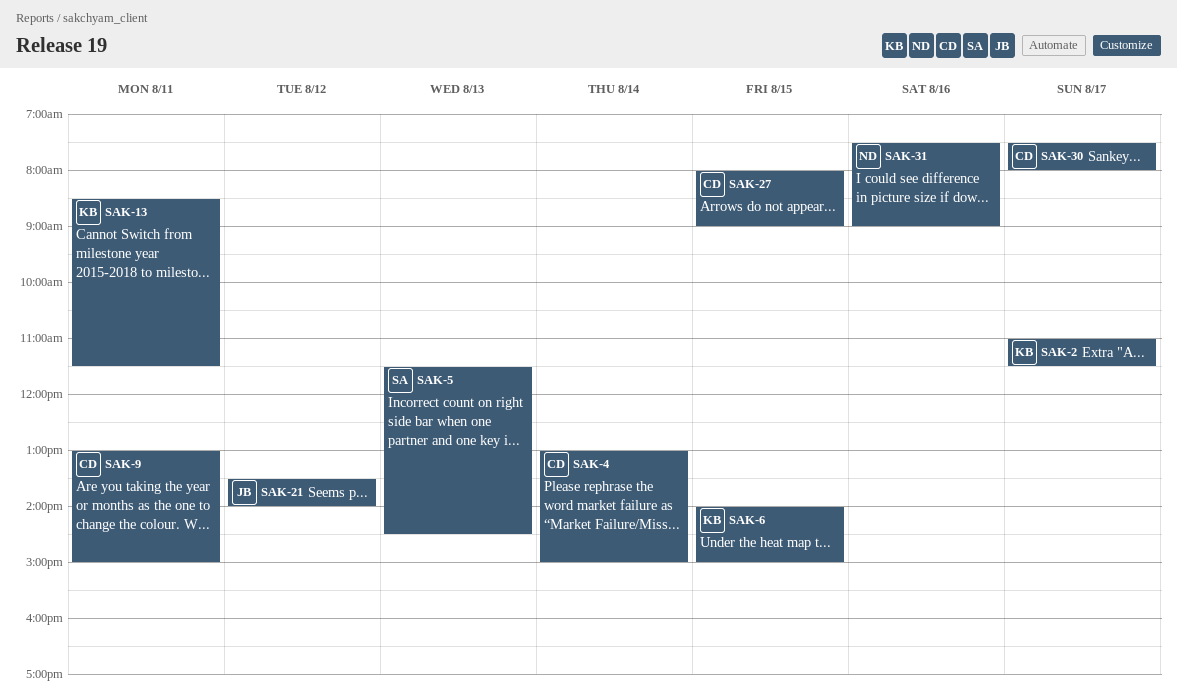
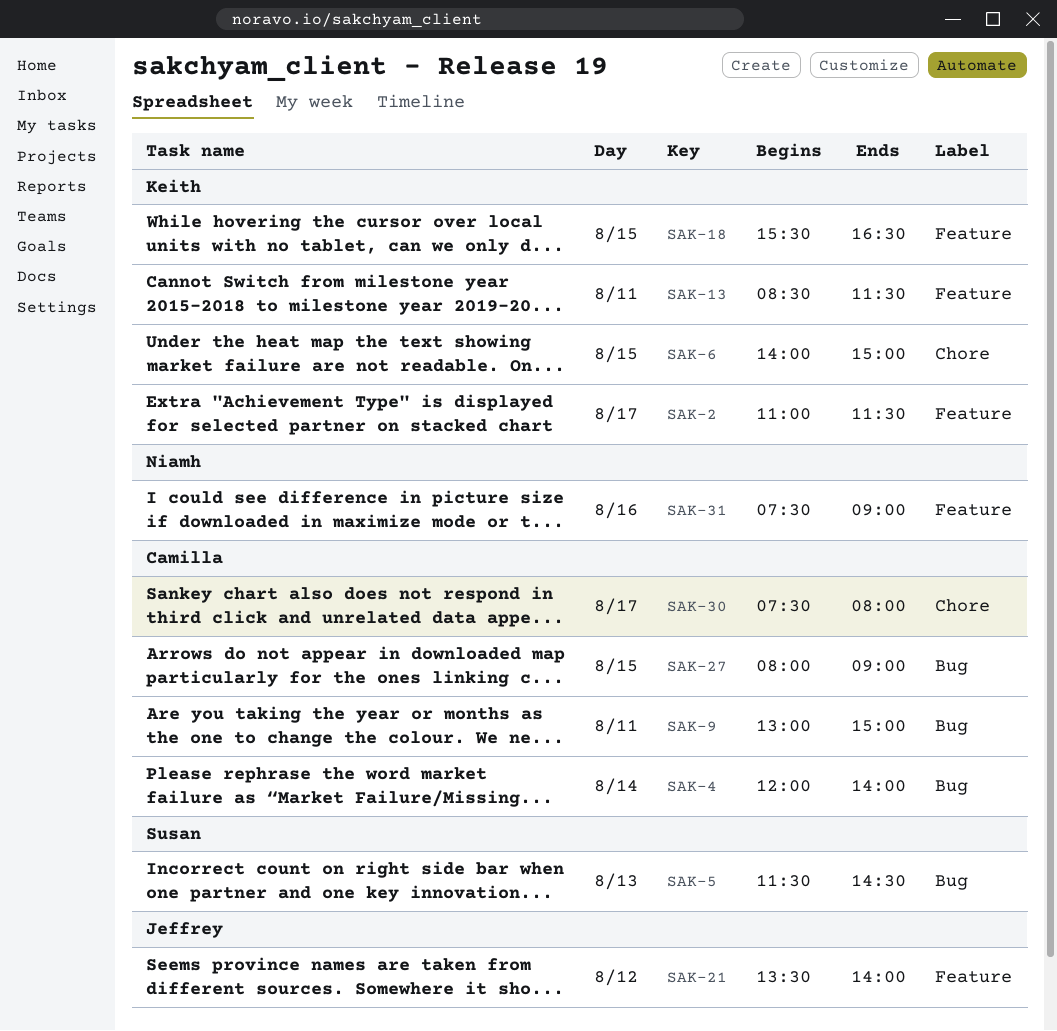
SAK-4, begins: 13:00 -> 12:00
SAK-4, ends: 15:00 -> 14:00
SAK-18: none -> present

